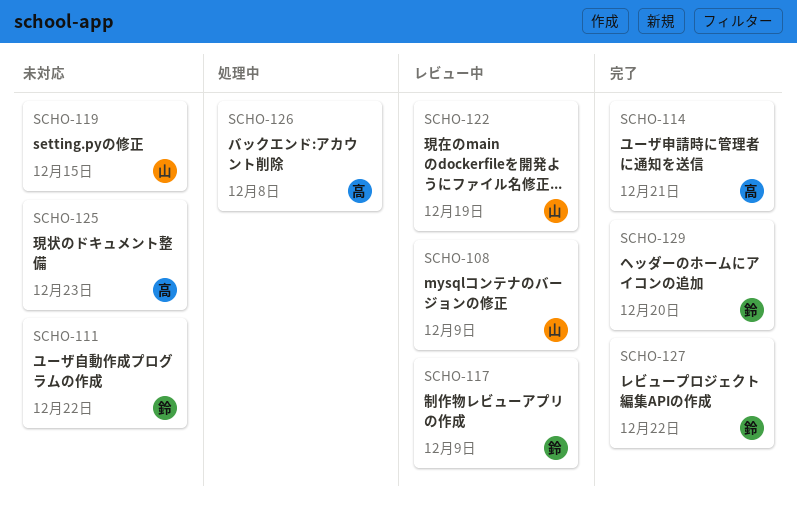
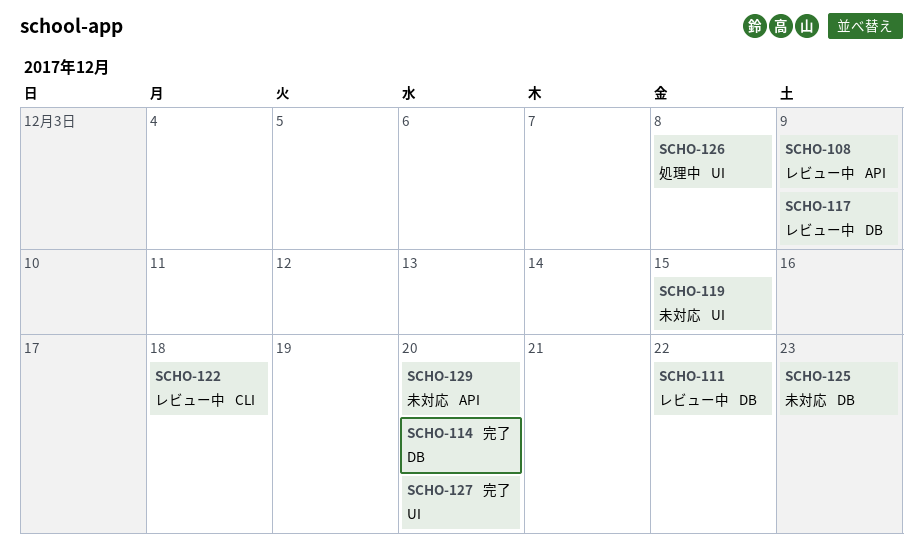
SCHO-111, status: 未対応 -> レビュー中
SCHO-114, due: Dec 21 -> Dec 20
SCHO-122, due: Dec 19 -> Dec 18
SCHO-127, due: Dec 22 -> Dec 20
SCHO-129, status: 完了 -> 未対応

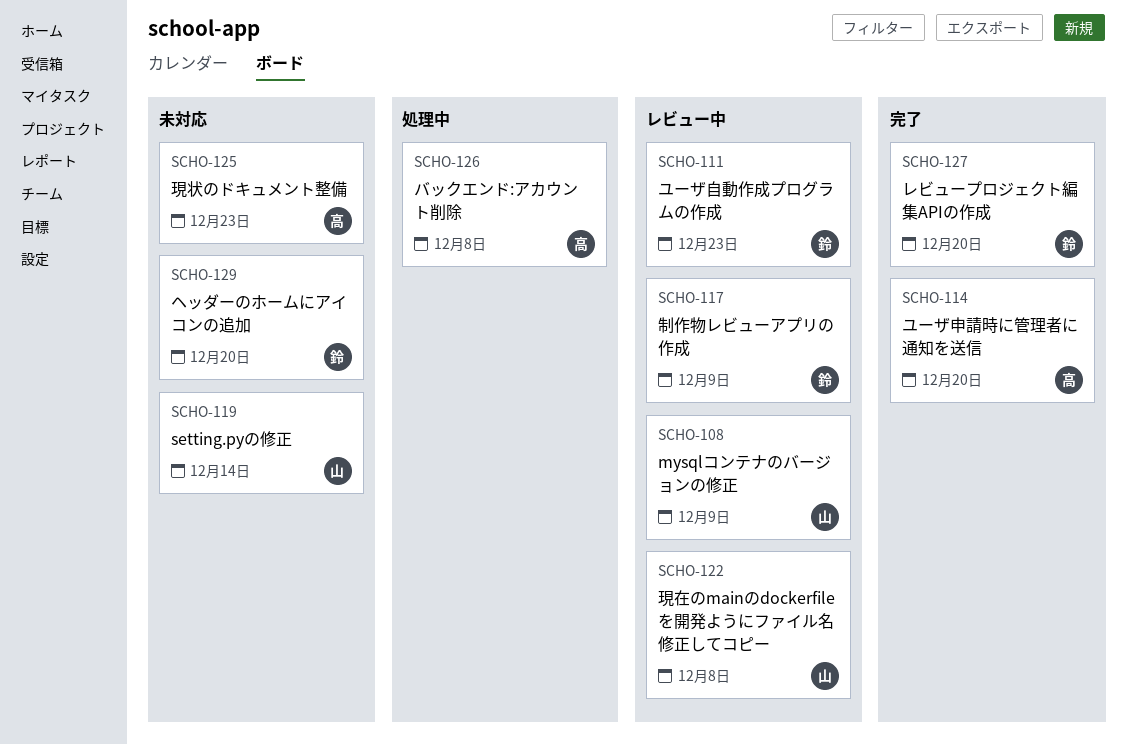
SCHO-111, due: Dec 22 -> Dec 23
SCHO-119, due: Dec 15 -> Dec 14
SCHO-122, due: Dec 18 -> Dec 8

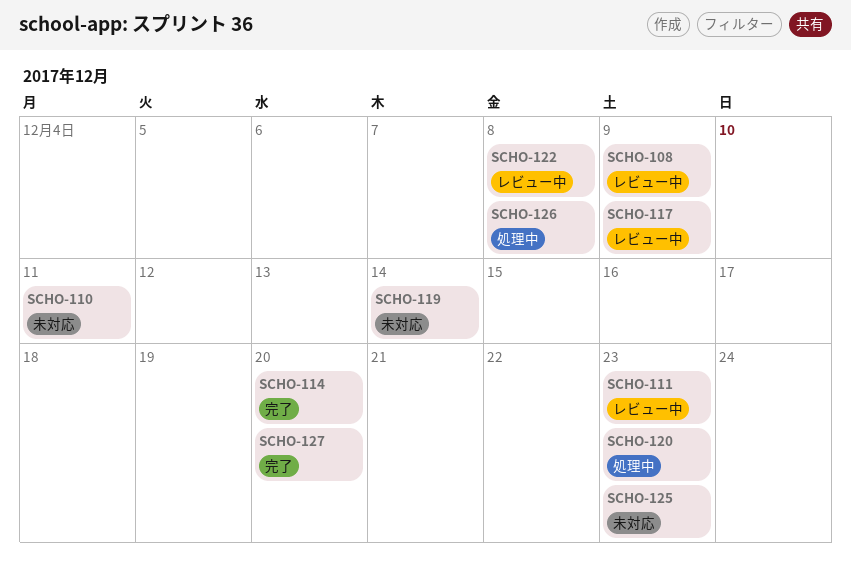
SCHO-110: none -> present
SCHO-120: none -> present
SCHO-129: present -> none

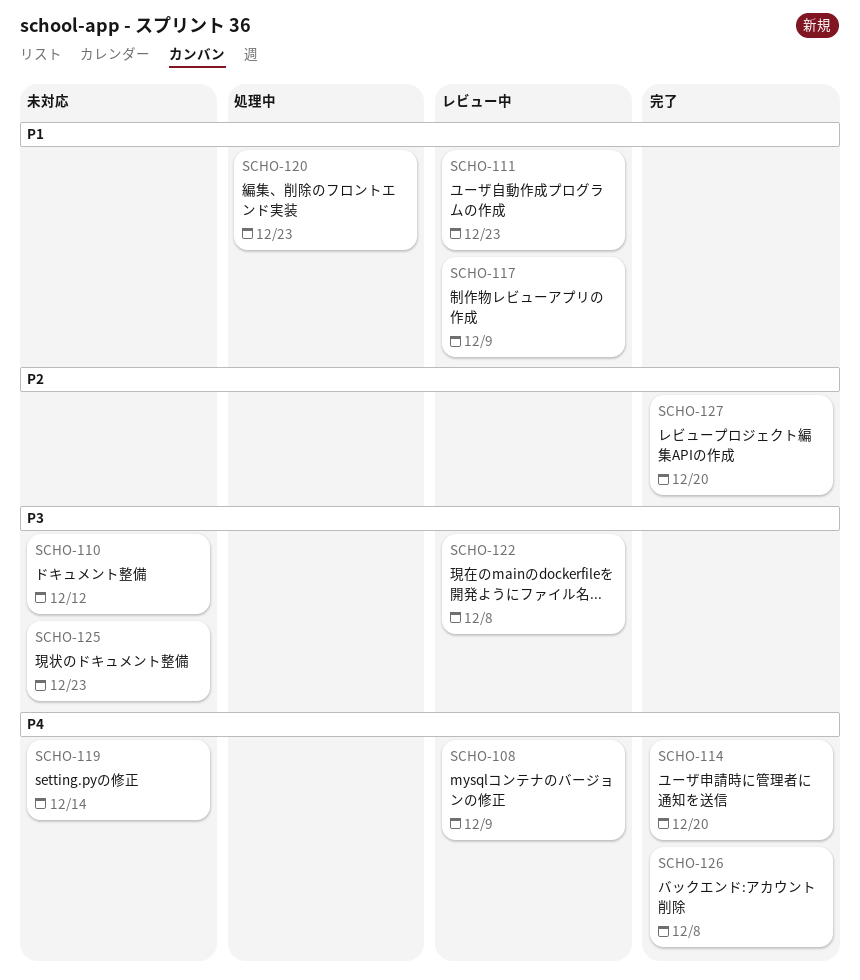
SCHO-110, due: Dec 11 -> Dec 12
SCHO-126, status: 処理中 -> 完了

